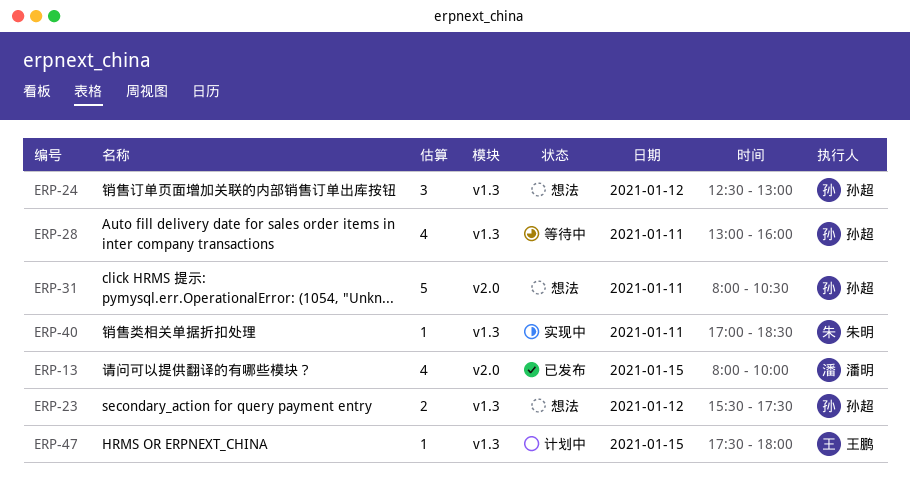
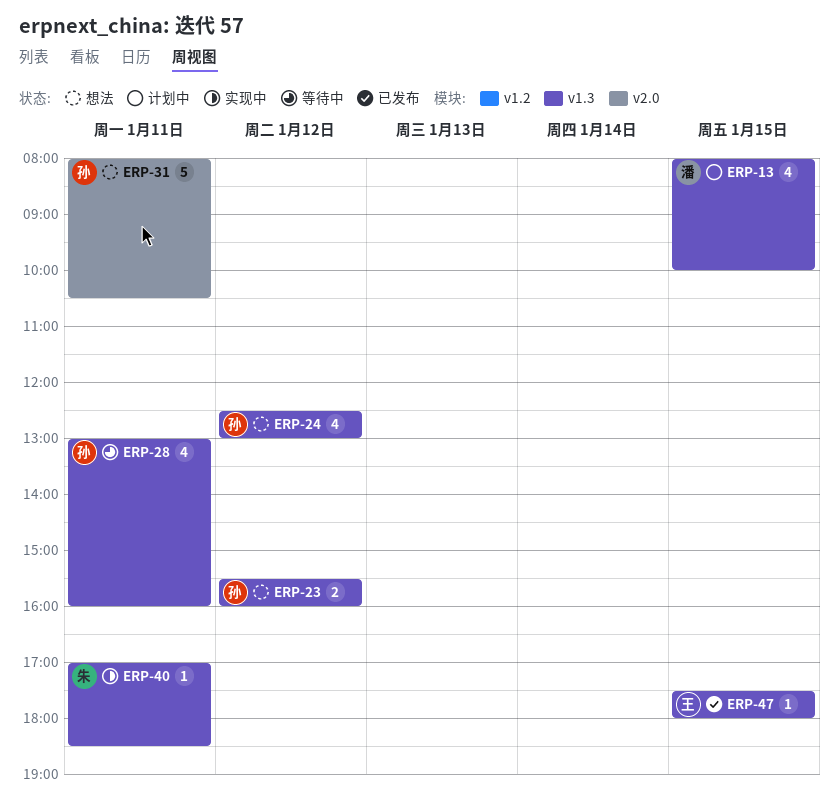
ERP-13, status: 已发布 -> 计划中
ERP-13, label: v2.0 -> v1.3
ERP-23, ends: 17:30 -> 16:00
ERP-24, estimate: 3 -> 4
ERP-47, status: 计划中 -> 已发布

